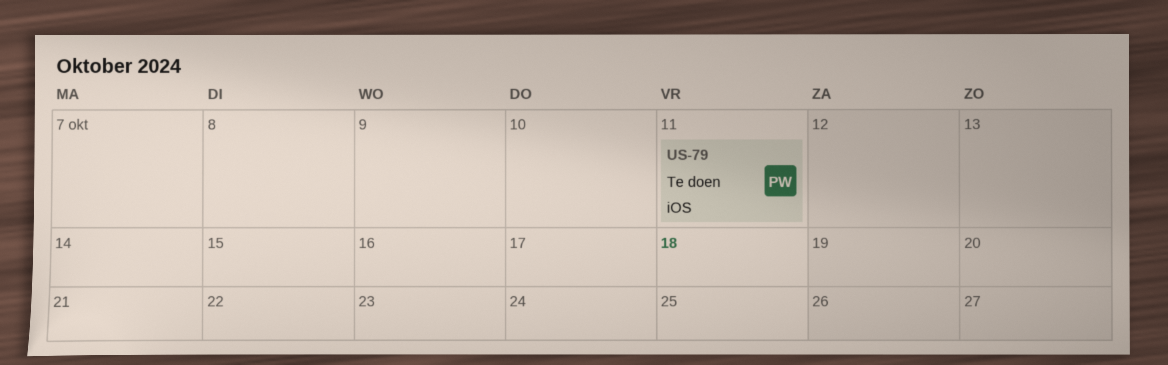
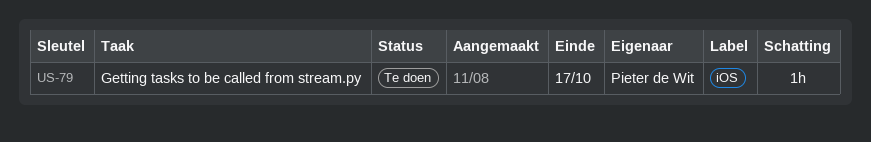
US-79, due: Oct 11 -> Oct 17

